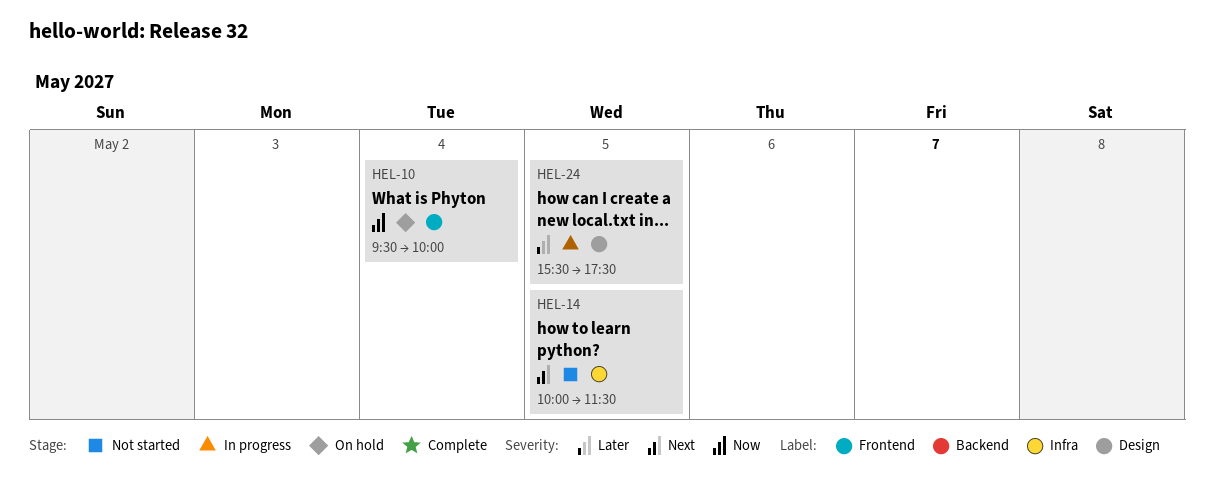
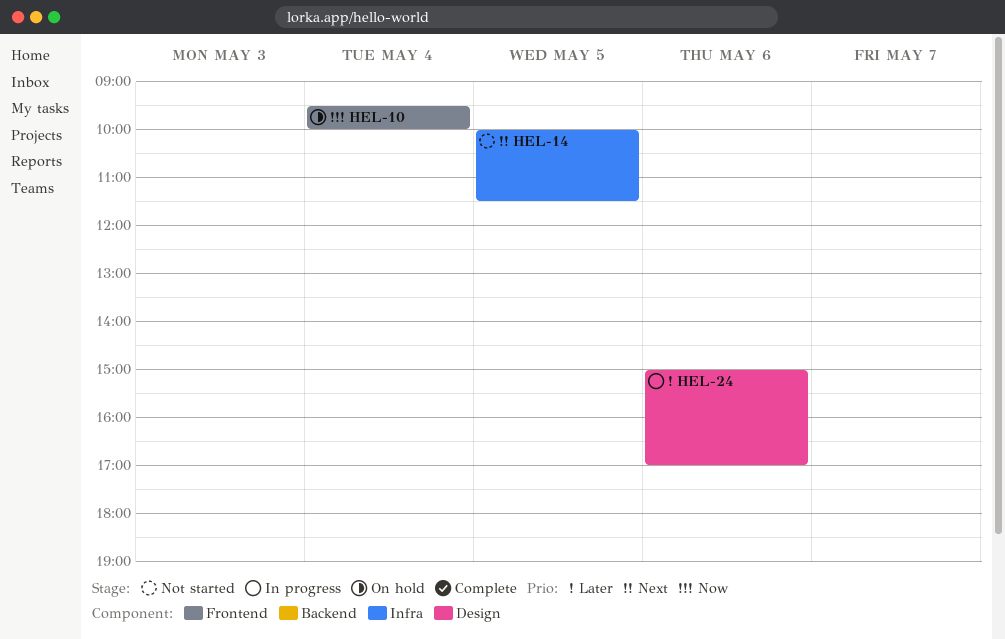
HEL-24, day: May 5 -> May 6
HEL-24, begins: 15:30 -> 15:00
HEL-24, ends: 17:30 -> 17:00

